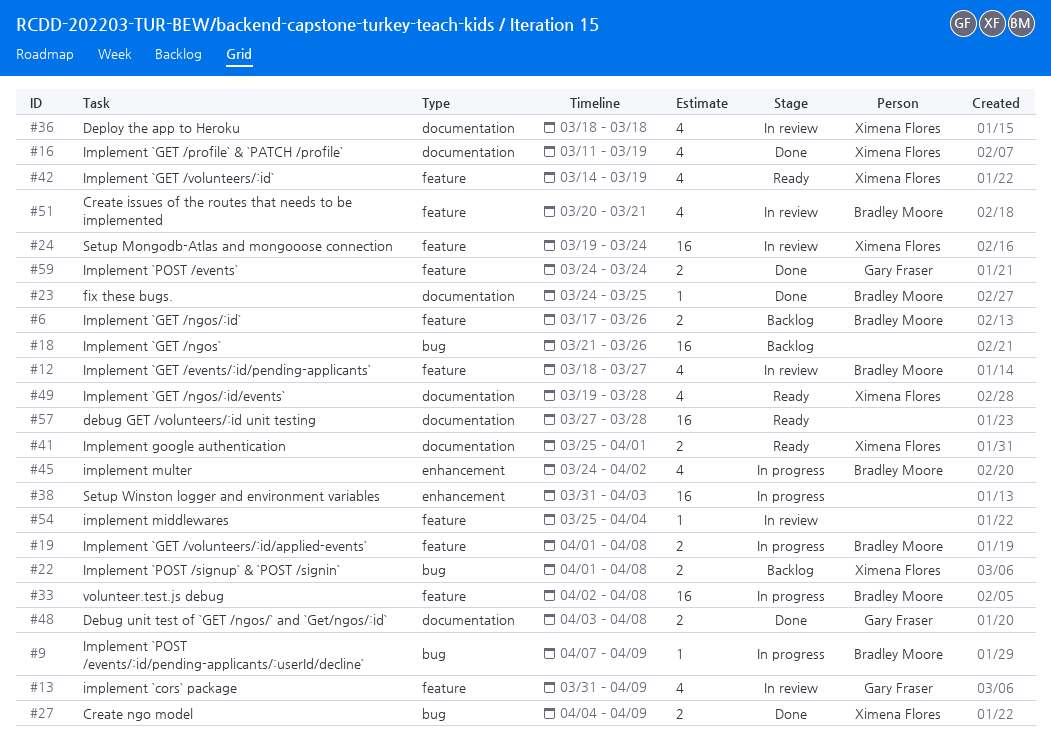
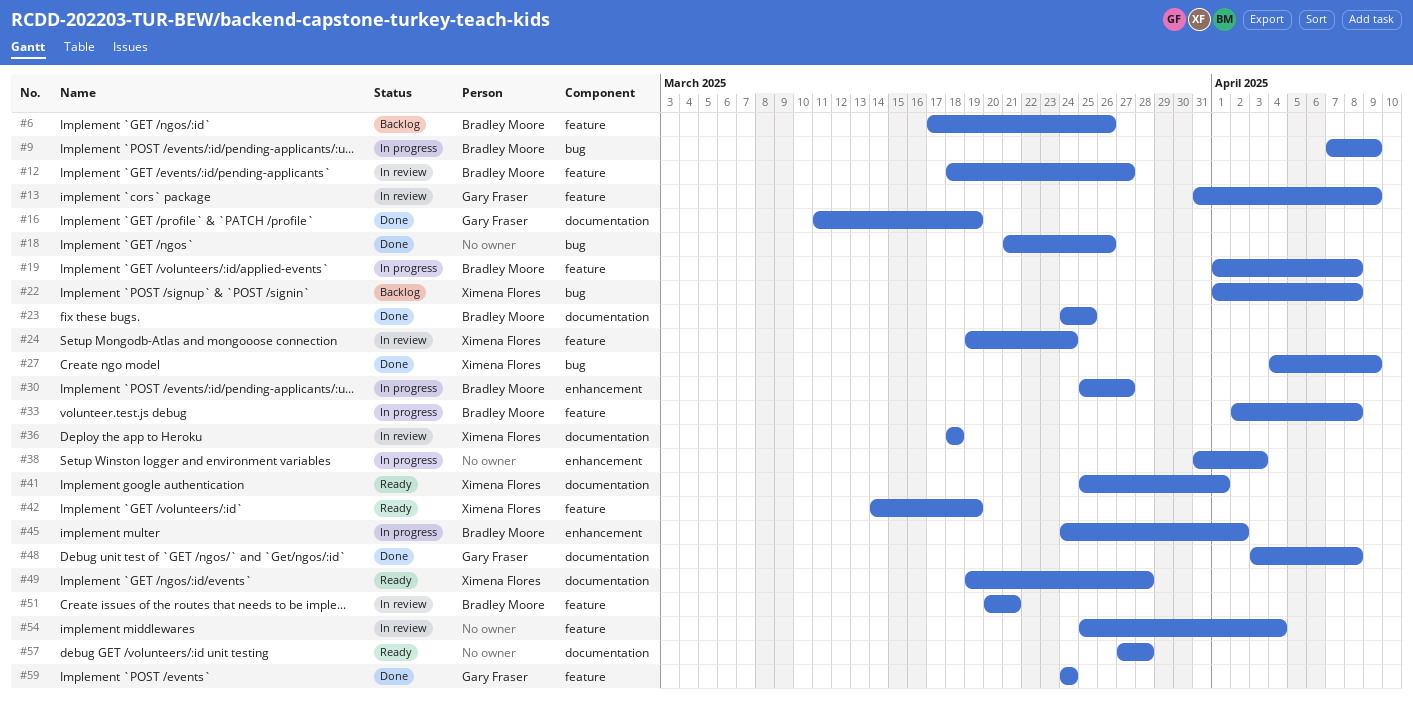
#16, owner: Ximena Flores -> Gary Fraser
#18, status: Backlog -> Done
#30: none -> present

